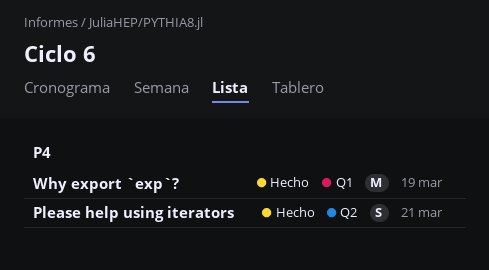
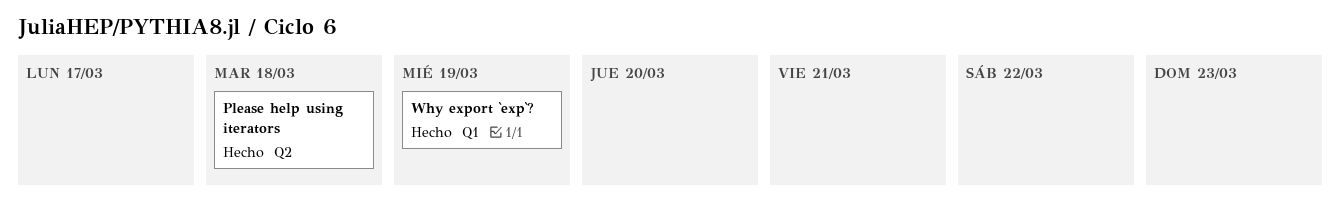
Please help using iterators, due: Mar 21 -> Mar 18

